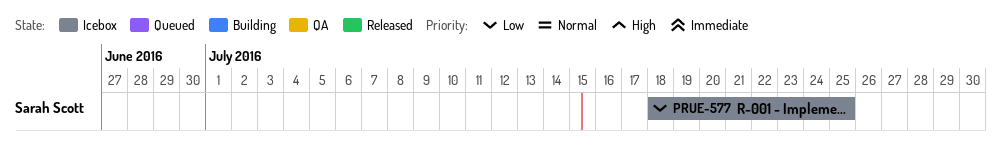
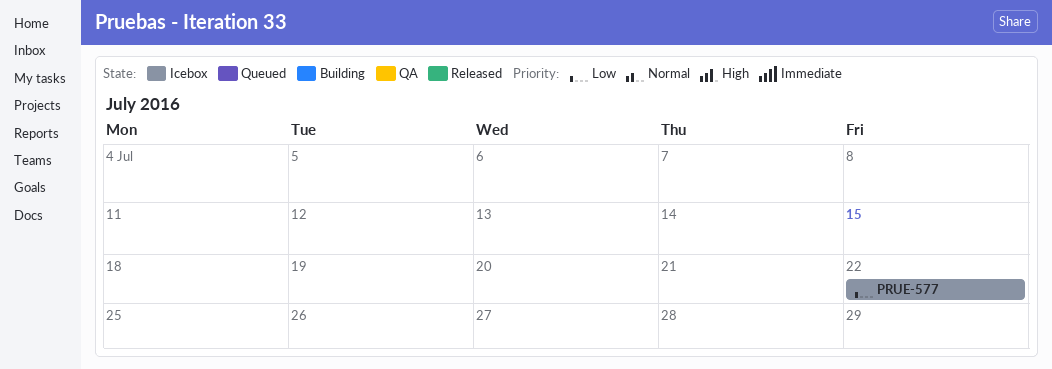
PRUE-577, start: Jul 18 -> Jul 22
PRUE-577, due: Jul 25 -> Jul 22

